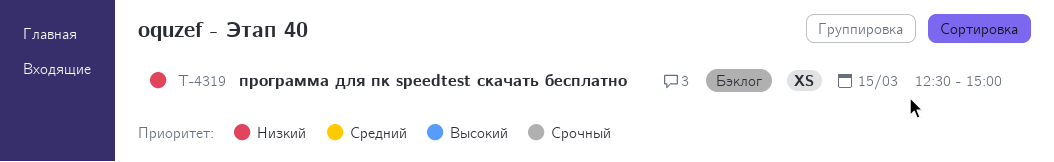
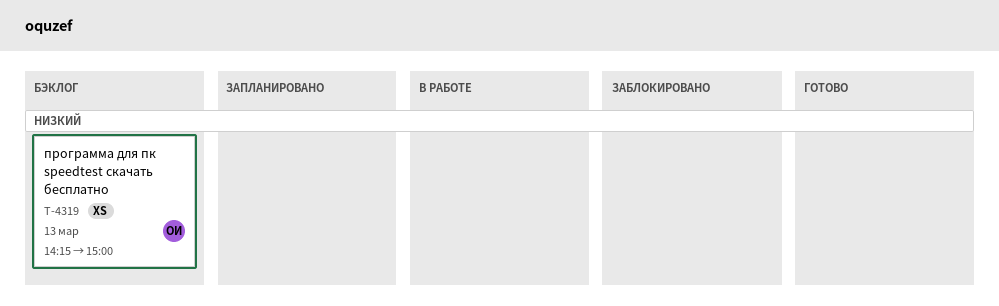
T-4319, day: Mar 15 -> Mar 13
T-4319, begins: 12:30 -> 14:15

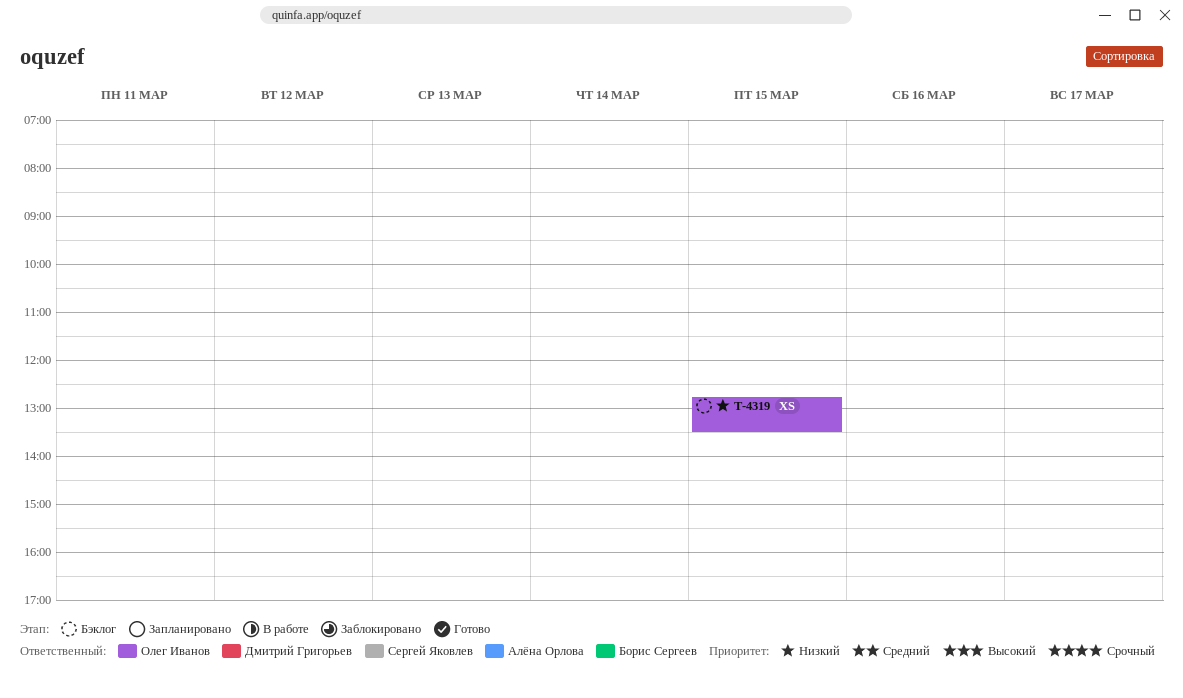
T-4319, day: Mar 13 -> Mar 15
T-4319, begins: 14:15 -> 12:45
T-4319, ends: 15:00 -> 13:30

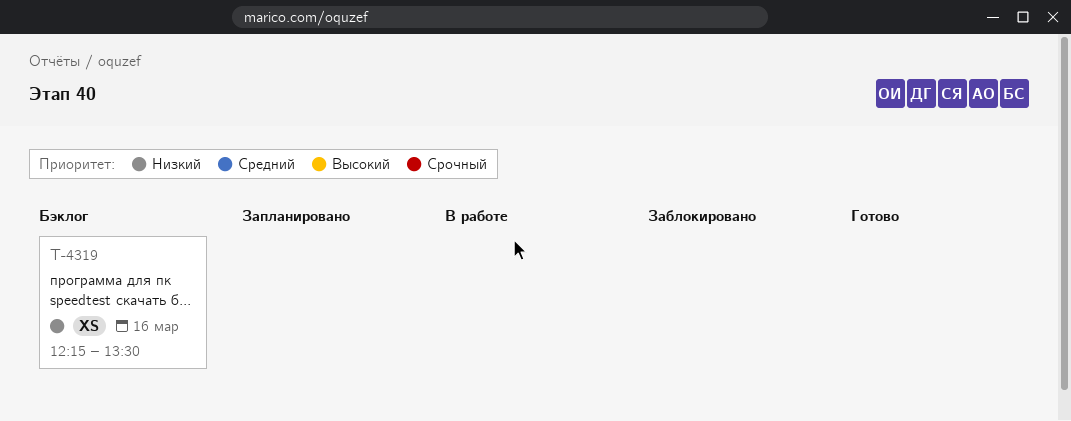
T-4319, day: Mar 15 -> Mar 16
T-4319, begins: 12:45 -> 12:15

